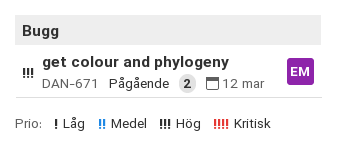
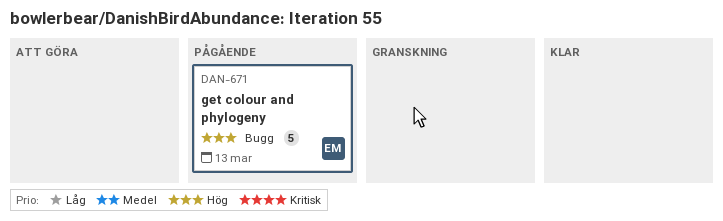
DAN-671, estimate: 2 -> 5
DAN-671, due: Mar 12 -> Mar 13

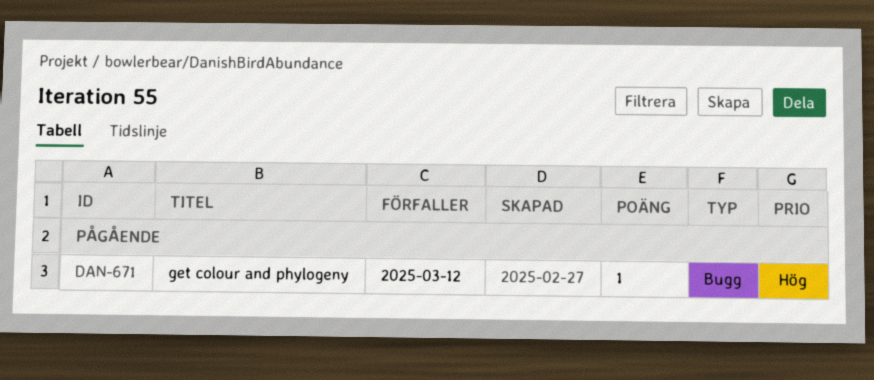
DAN-671, estimate: 5 -> 1
DAN-671, due: Mar 13 -> Mar 12

